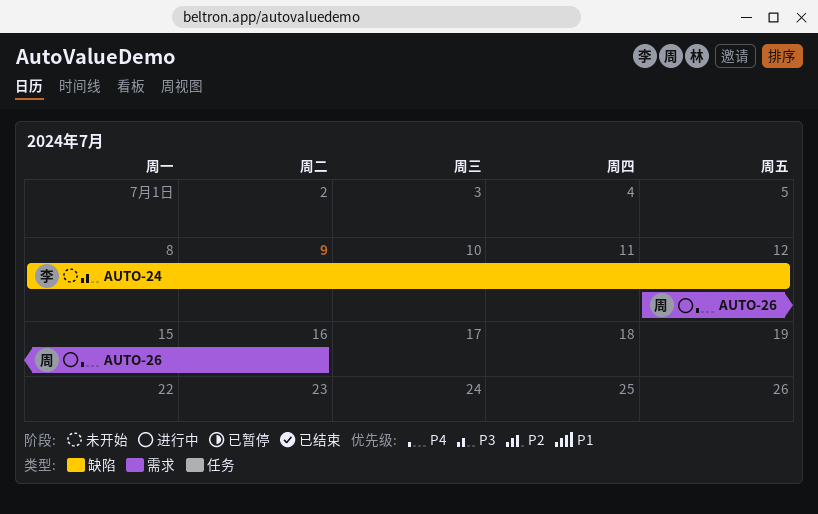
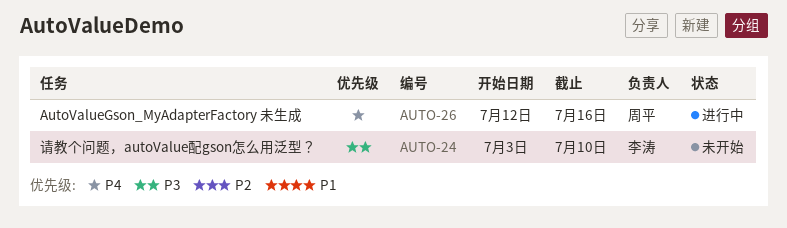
AUTO-24, start: Jul 8 -> Jul 3
AUTO-24, due: Jul 12 -> Jul 10

